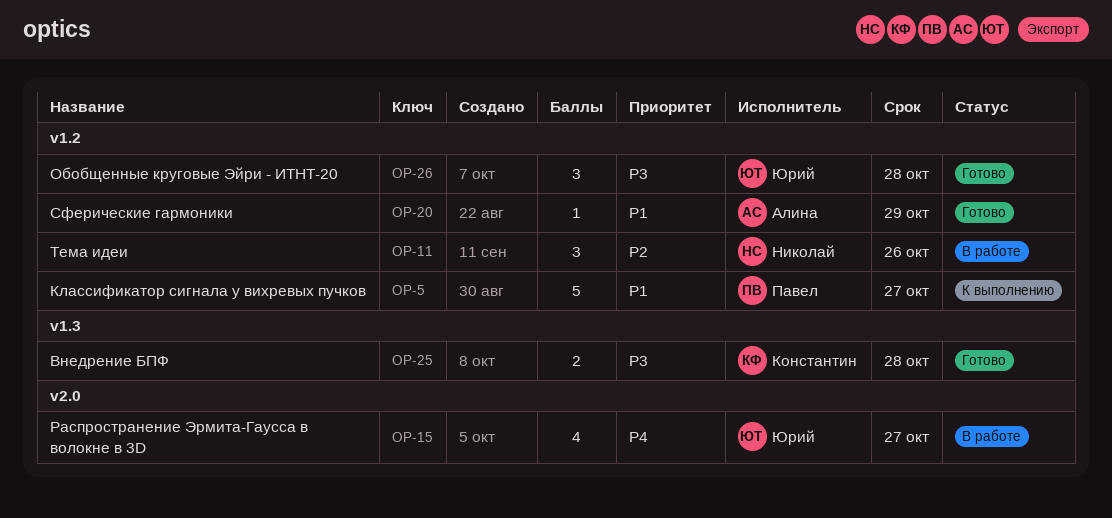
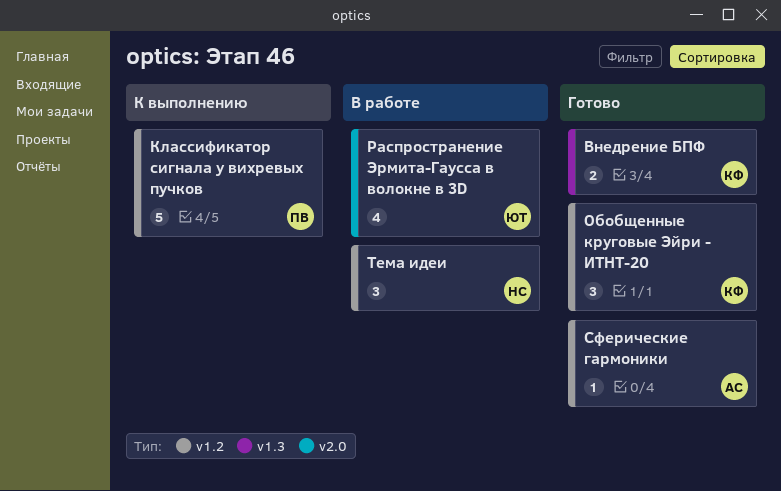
Обобщенные круговые Эйри - ИТНТ-20, owner: Юрий -> Константин

